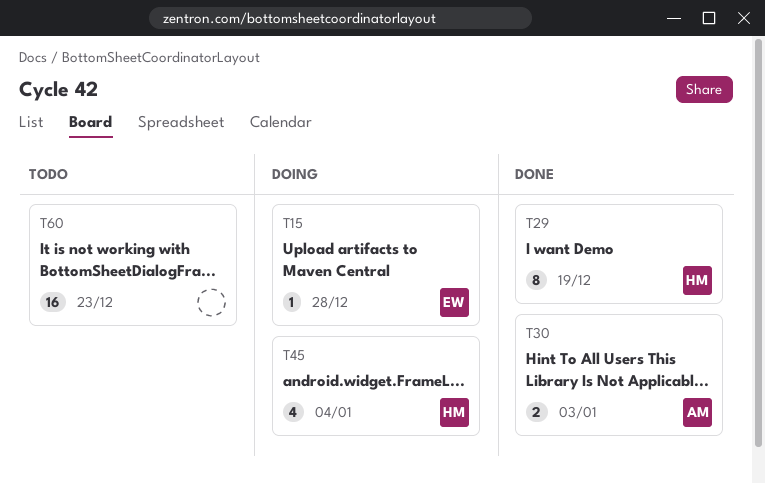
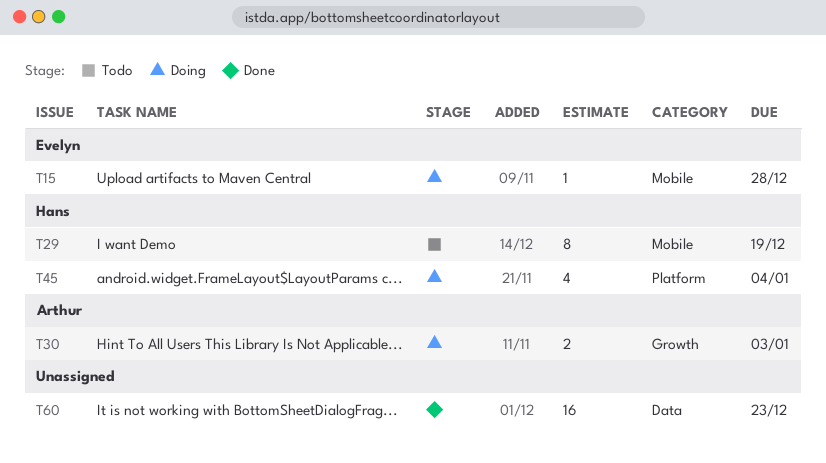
T29, status: Done -> Todo
T30, status: Done -> Doing
T60, status: Todo -> Done

